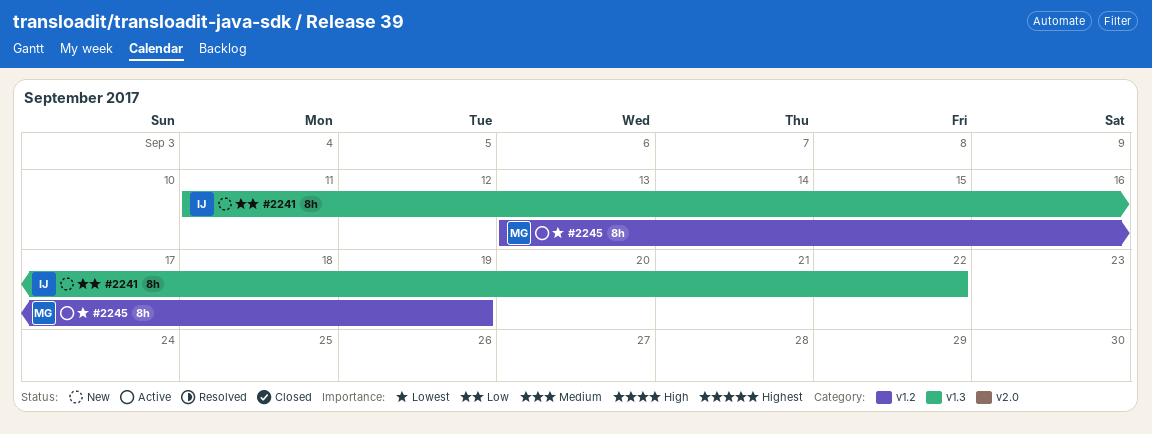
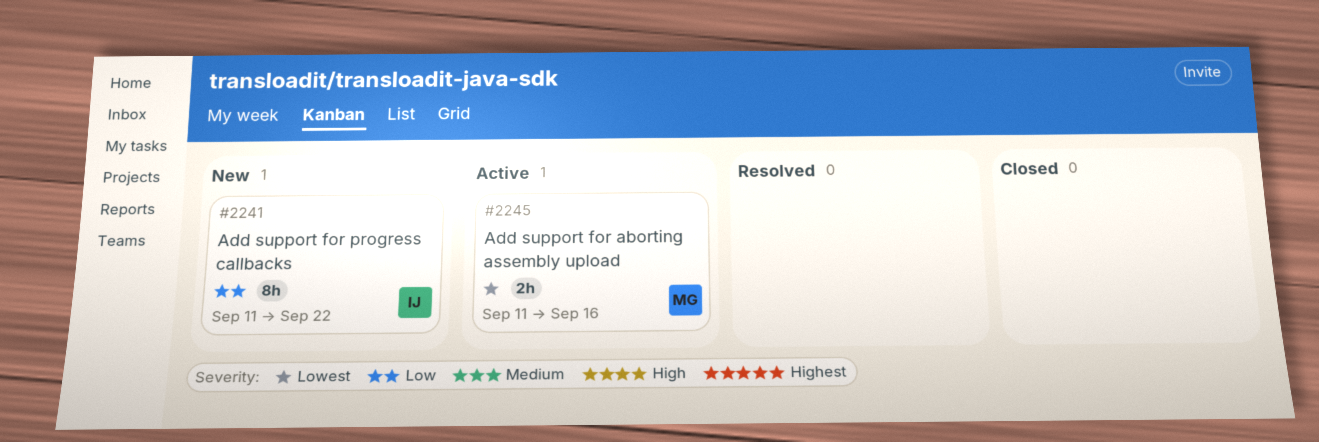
#2245, estimate: 8h -> 2h
#2245, start: Sep 13 -> Sep 11
#2245, due: Sep 19 -> Sep 16

